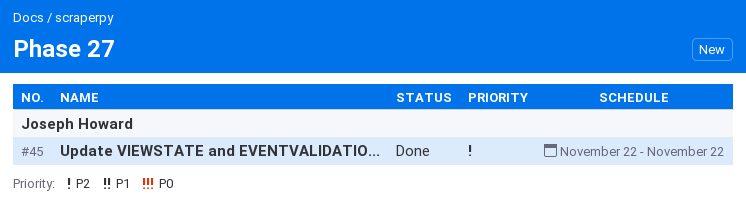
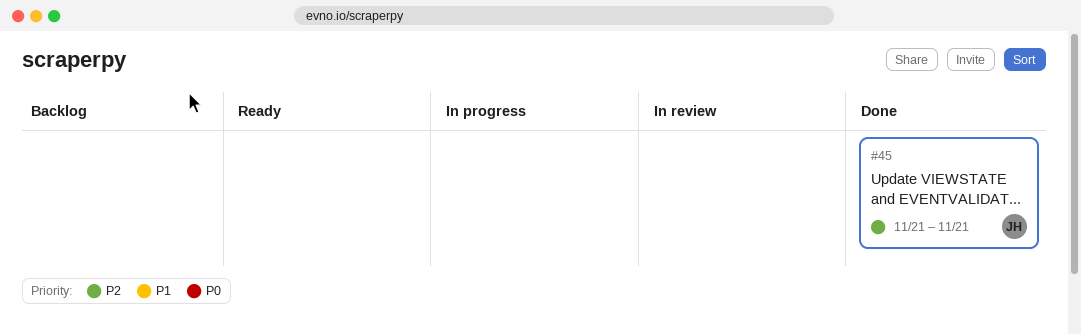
#45, start: Nov 22 -> Nov 21
#45, due: Nov 22 -> Nov 21

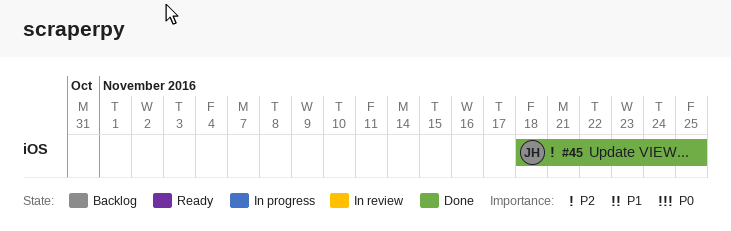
#45, start: Nov 21 -> Nov 18
#45, due: Nov 21 -> Nov 25

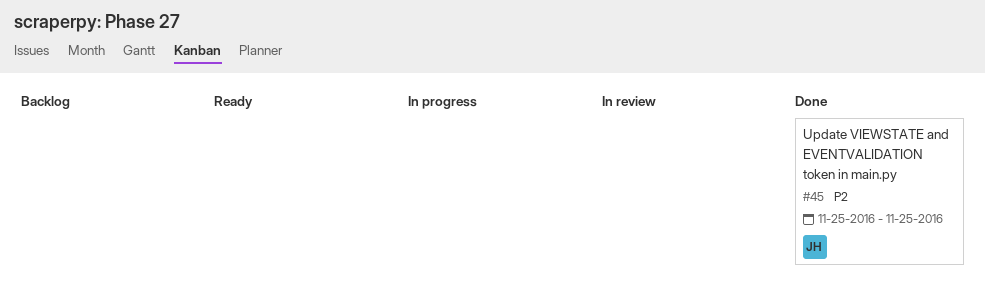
#45, start: Nov 18 -> Nov 25

